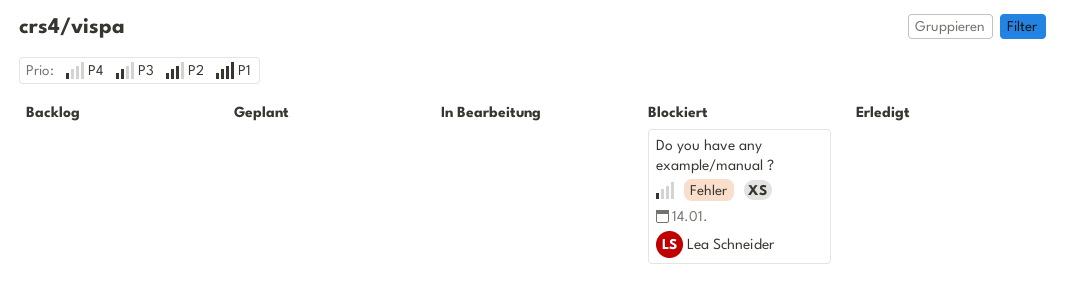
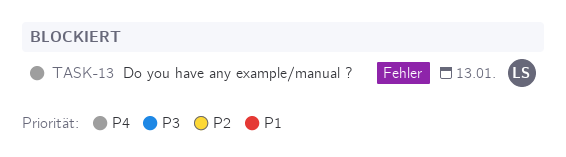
Do you have any example/manual ?, due: Jan 14 -> Jan 13

